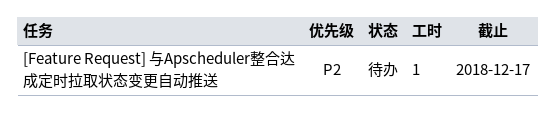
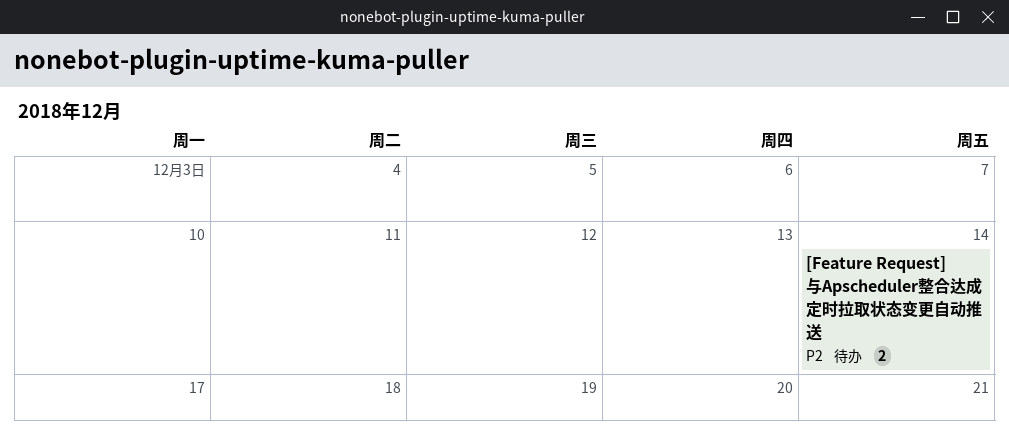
[Feature Request] 与Apscheduler整合达成定时拉取状态变更自动推送, estimate: 1 -> 2
[Feature Request] 与Apscheduler整合达成定时拉取状态变更自动推送, due: Dec 17 -> Dec 14

